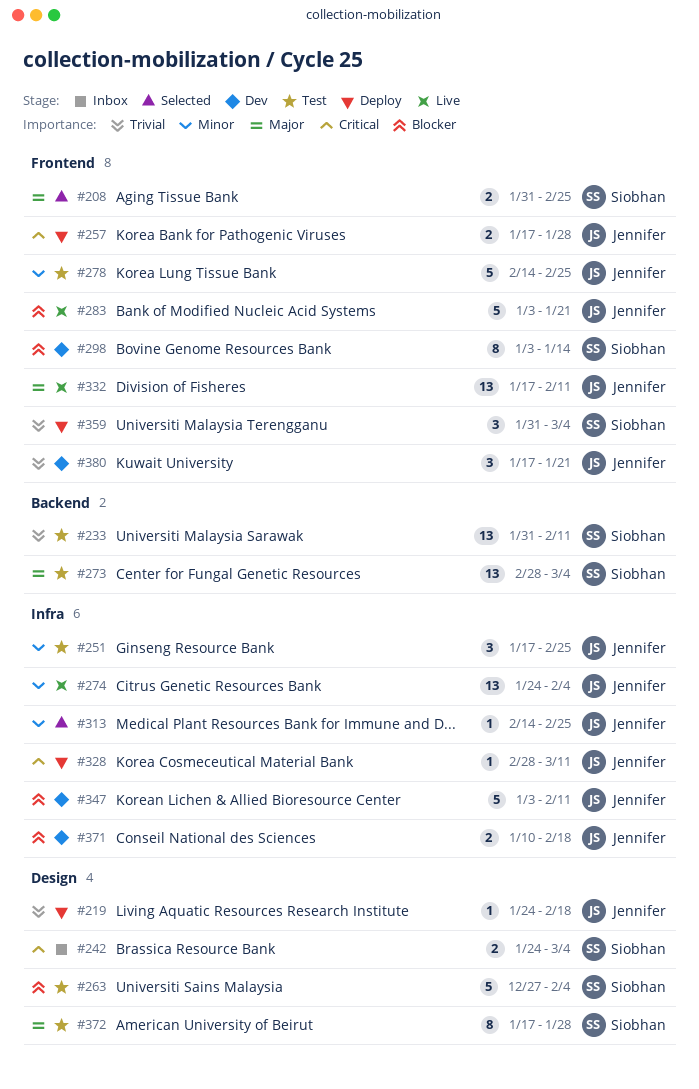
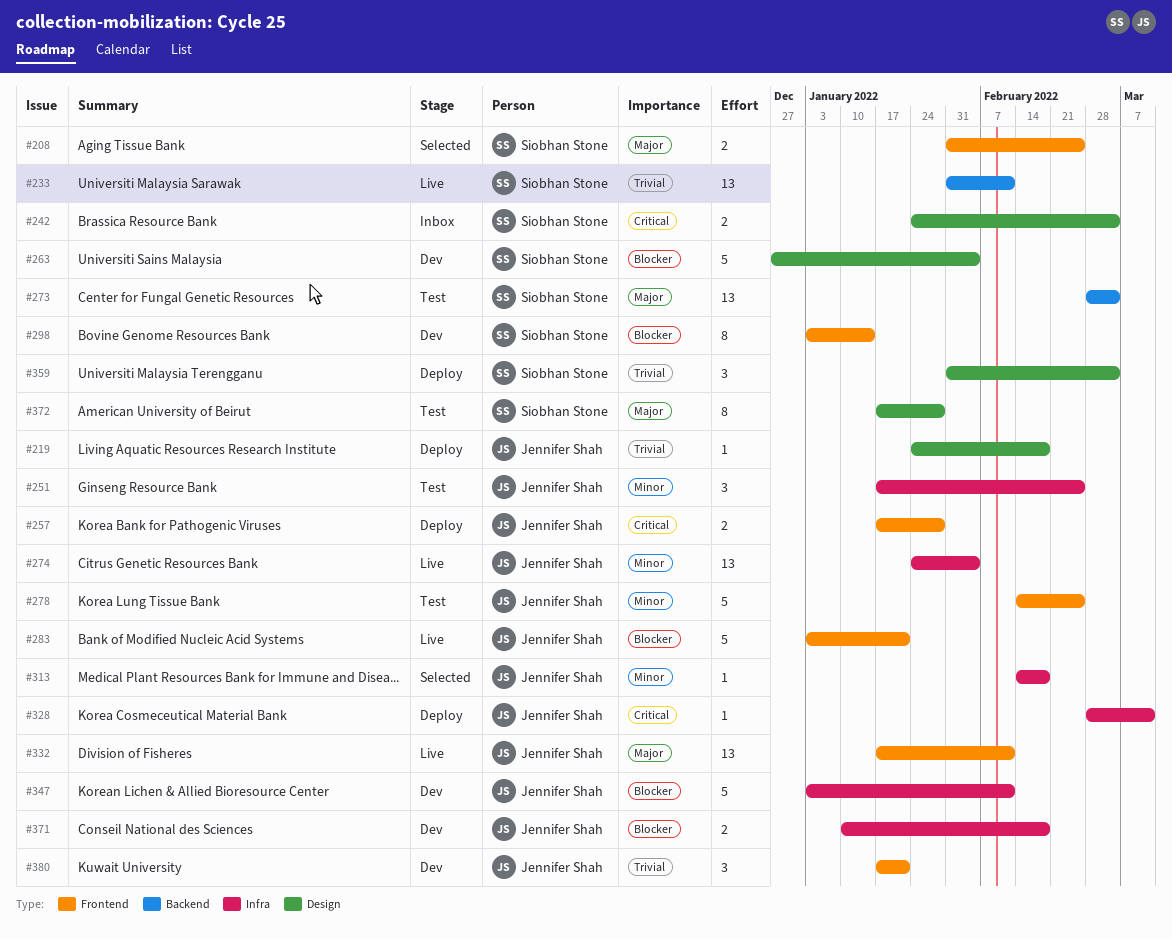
#233, status: Test -> Live
#263, status: Test -> Dev
#313, due: Feb 25 -> Feb 18
#359, label: Frontend -> Design

